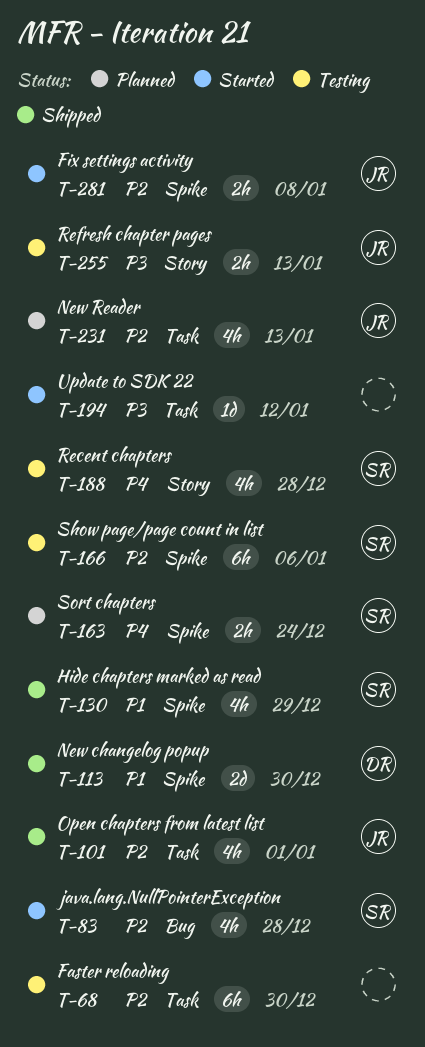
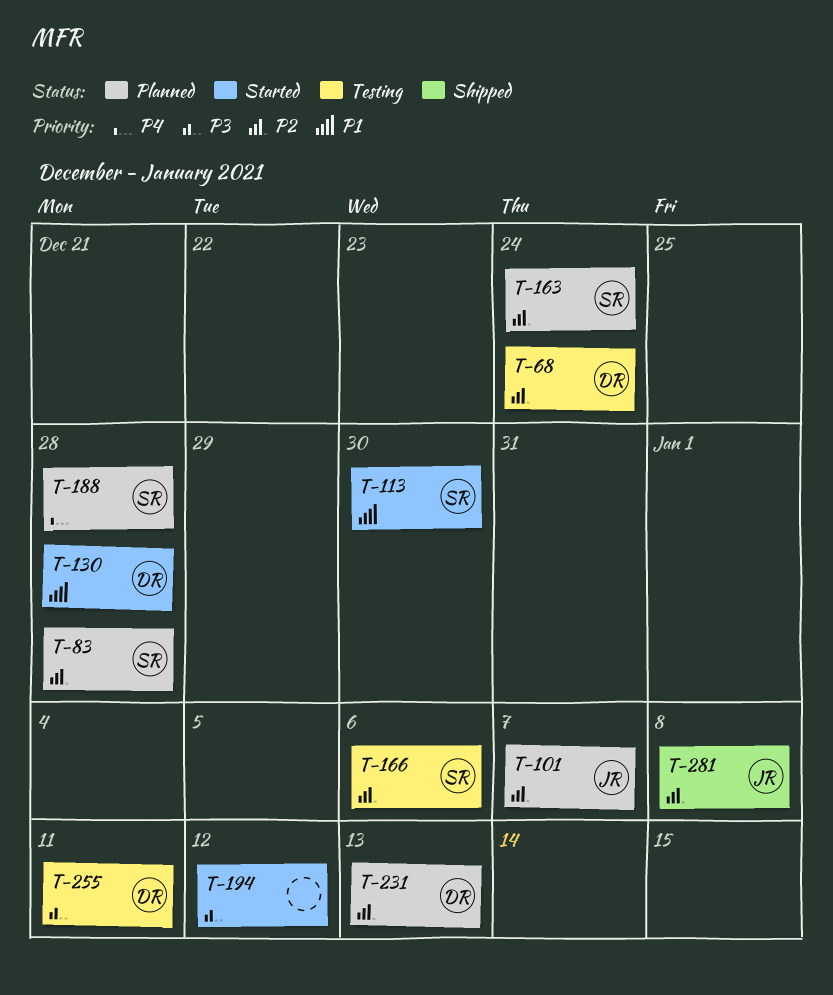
T-68, owner: none -> DR
T-68, due: Dec 30 -> Dec 24
T-83, status: Started -> Planned
T-101, status: Shipped -> Planned
T-101, due: Jan 1 -> Jan 7
T-113, status: Shipped -> Started
T-113, owner: DR -> SR
T-130, status: Shipped -> Started
T-130, owner: SR -> DR
T-130, due: Dec 29 -> Dec 28
T-163, priority: P4 -> P2
T-188, status: Testing -> Planned
T-231, owner: JR -> DR
T-255, owner: JR -> DR
T-255, due: Jan 13 -> Jan 11
T-281, status: Started -> Shipped

